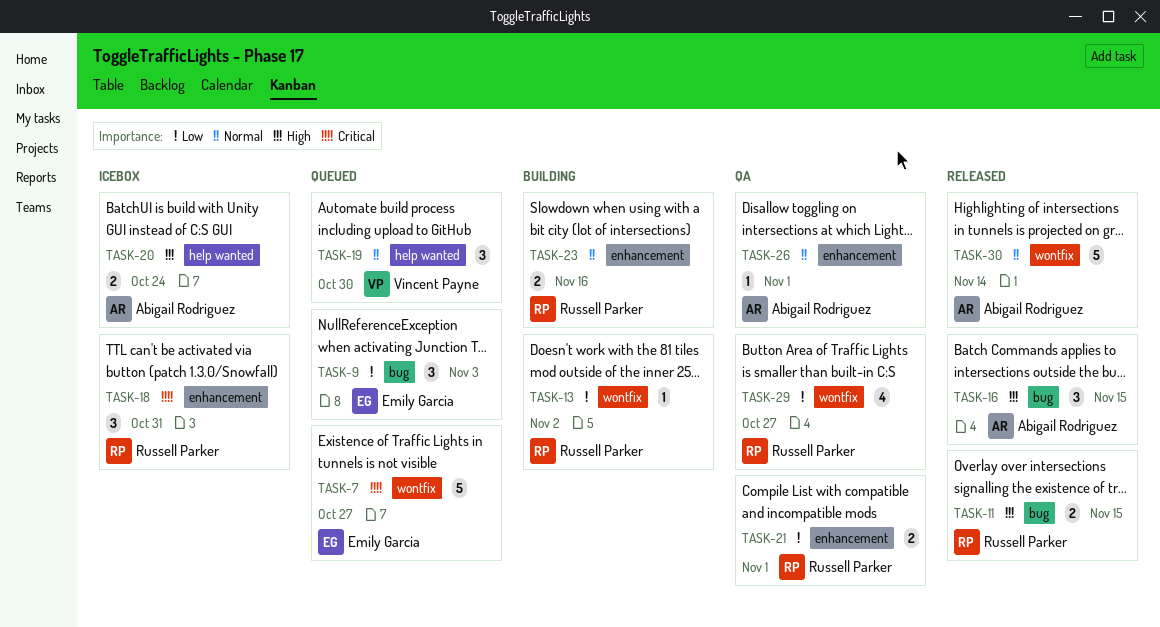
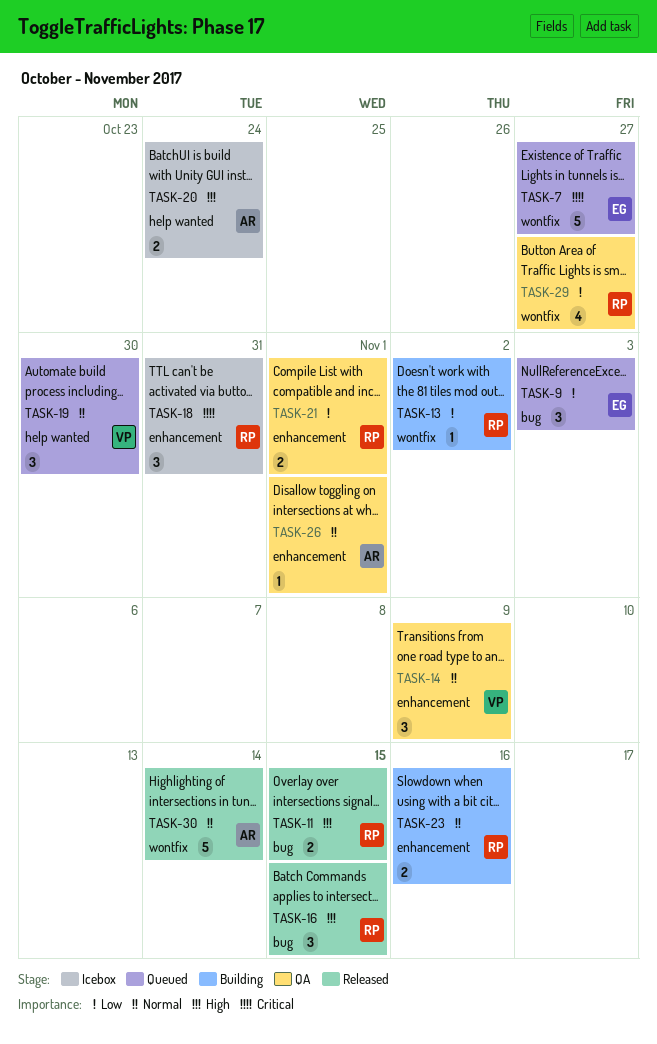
TASK-14: none -> present
TASK-16, owner: Abigail Rodriguez -> Russell Parker

